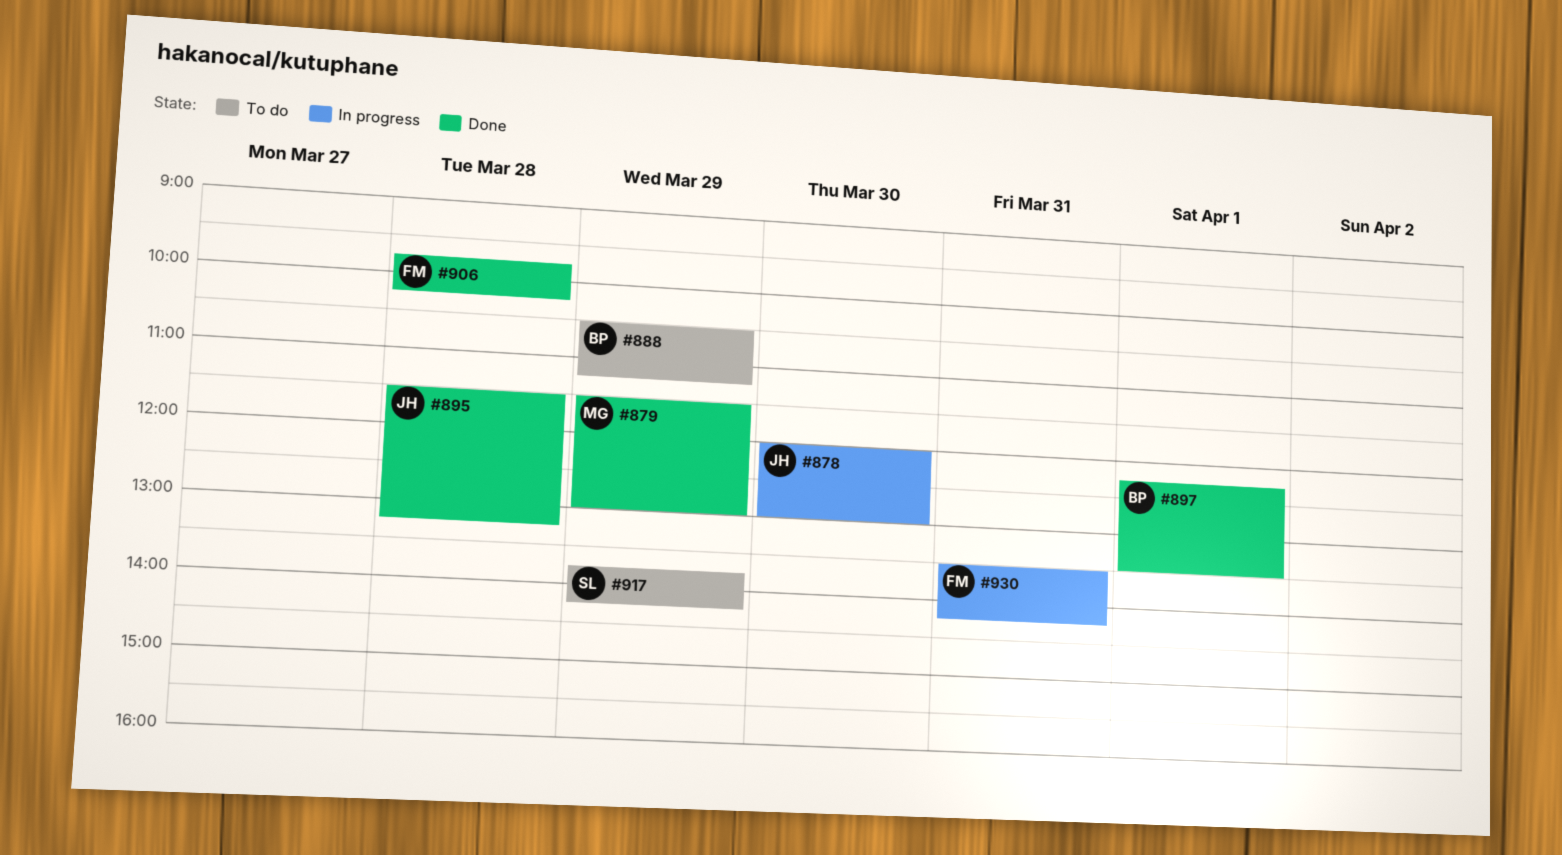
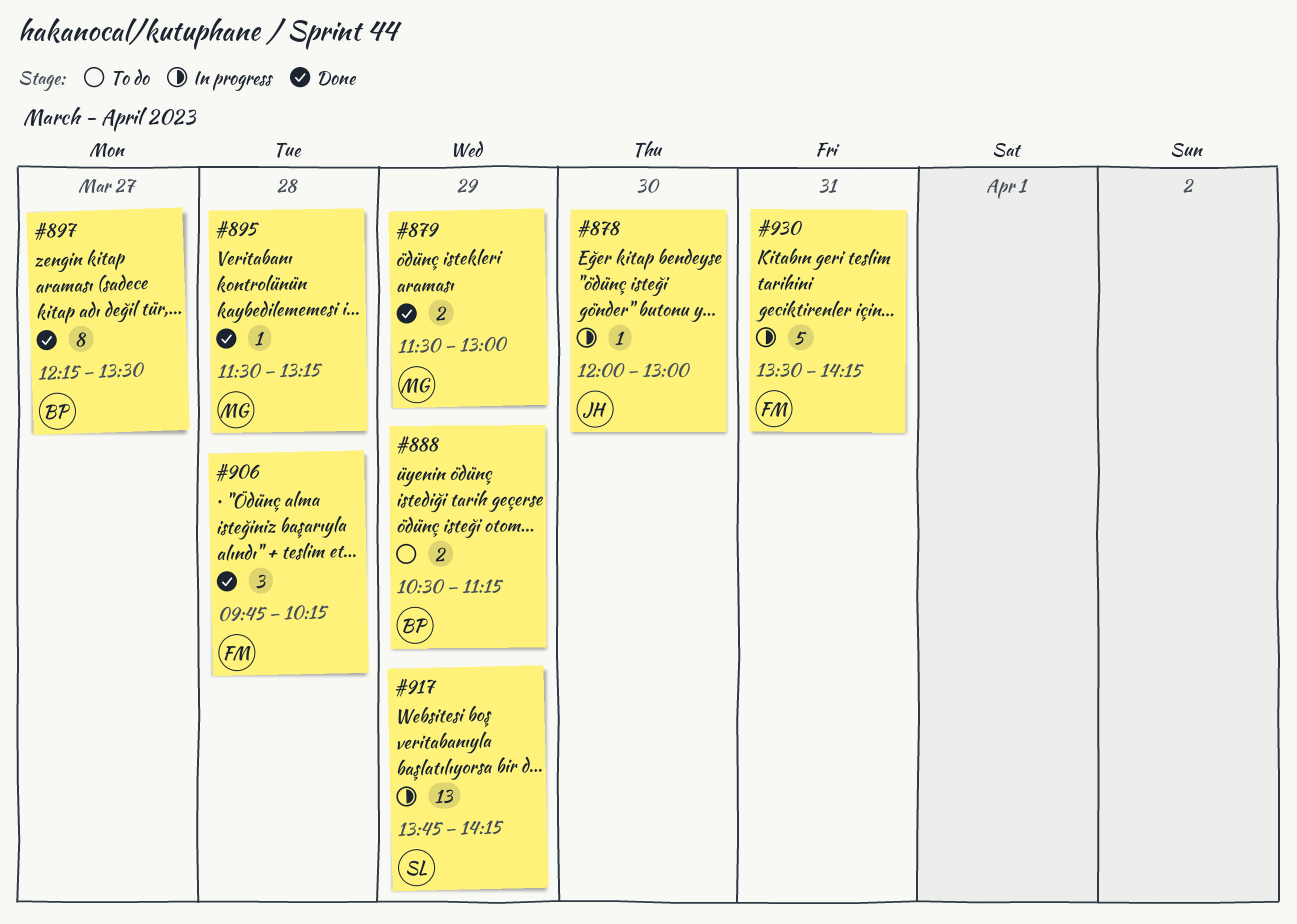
#895, owner: JH -> MG
#897, day: Apr 1 -> Mar 27
#917, status: To do -> In progress

